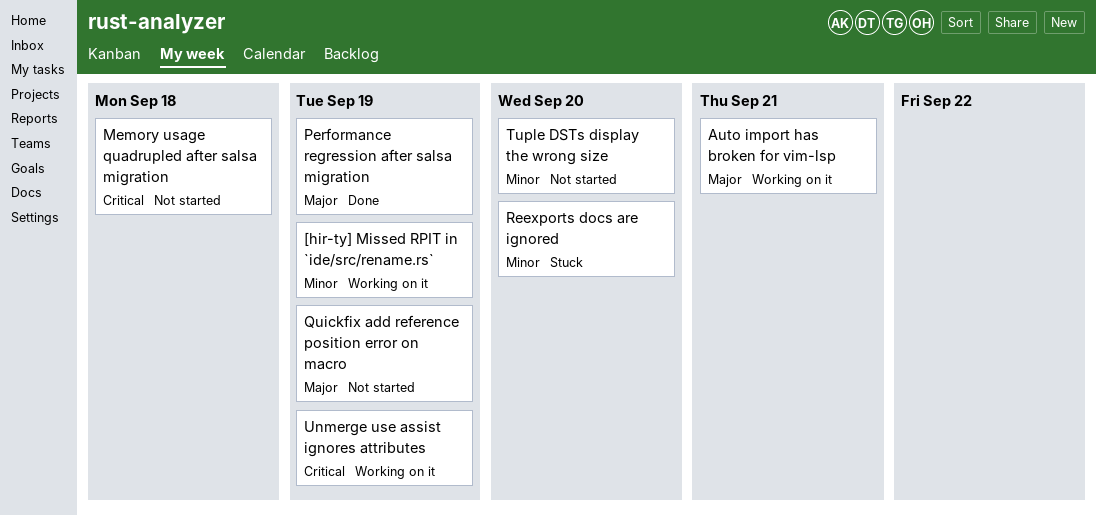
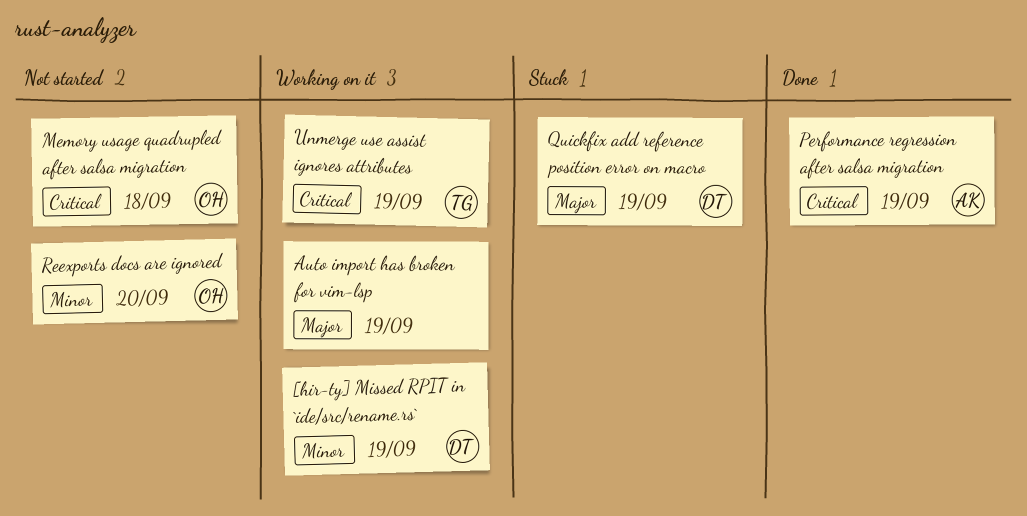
Auto import has broken for vim-lsp, due: Sep 21 -> Sep 19
Performance regression after salsa migration, priority: Major -> Critical
Quickfix add reference position error on macro, status: Not started -> Stuck
Reexports docs are ignored, status: Stuck -> Not started
Tuple DSTs display the wrong size: present -> none

